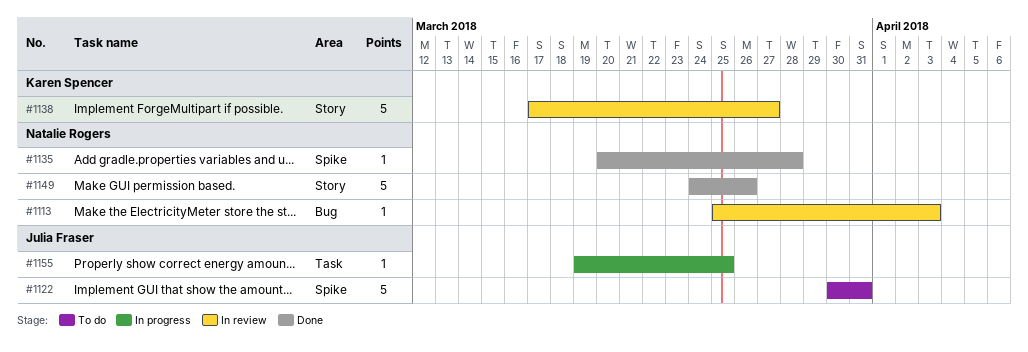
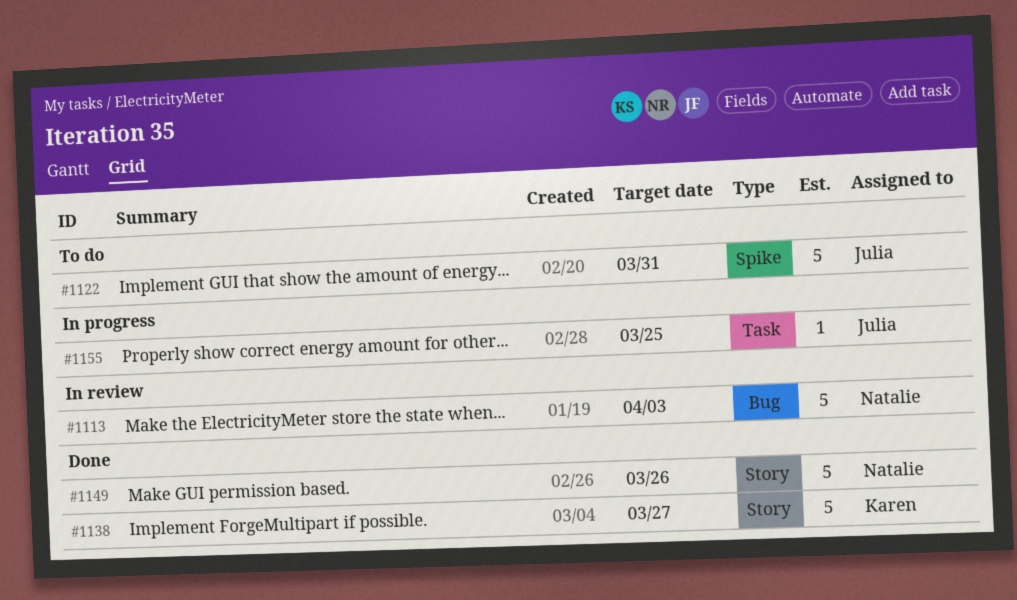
#1113, estimate: 1 -> 5
#1135: present -> none
#1138, status: In review -> Done

